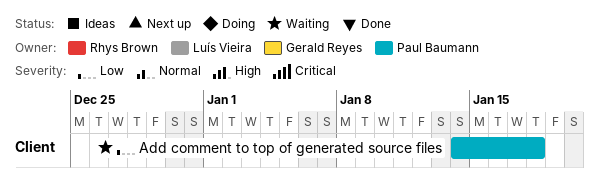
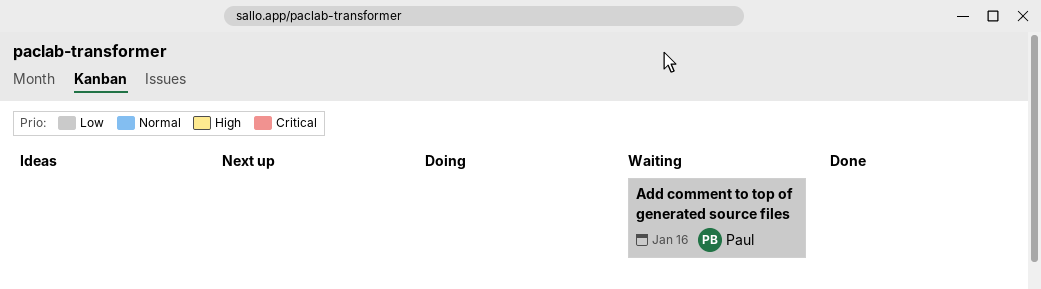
Add comment to top of generated source files, due: Jan 18 -> Jan 16

